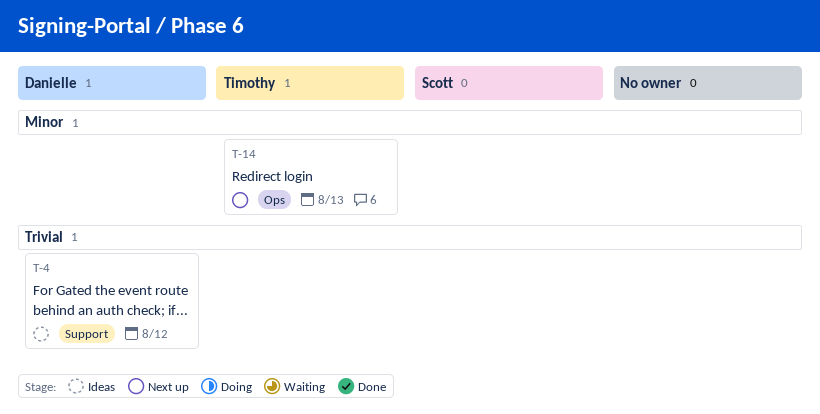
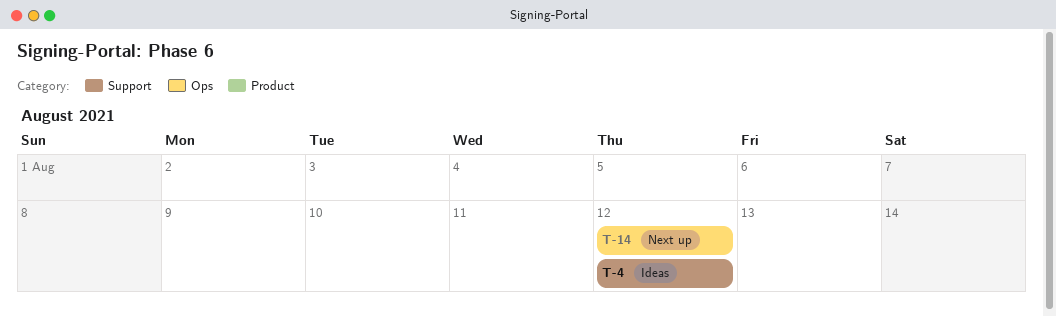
T-14, due: Aug 13 -> Aug 12

